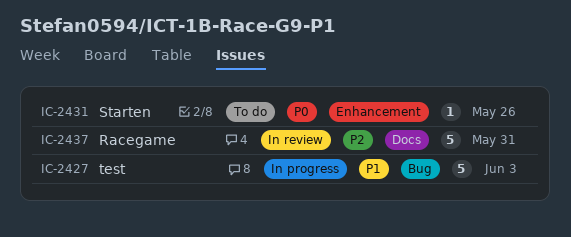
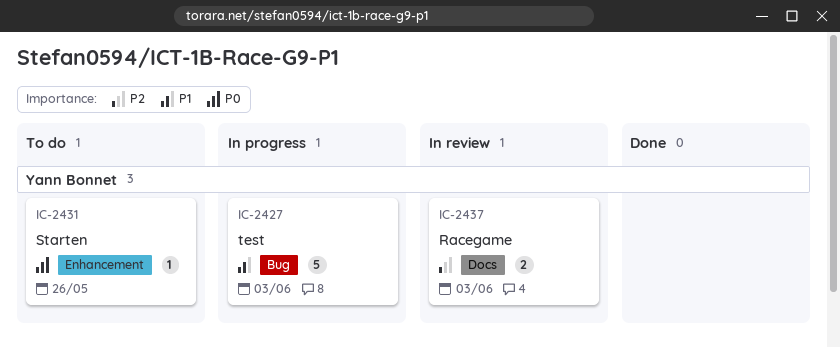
IC-2437, estimate: 5 -> 2
IC-2437, due: May 31 -> Jun 3

